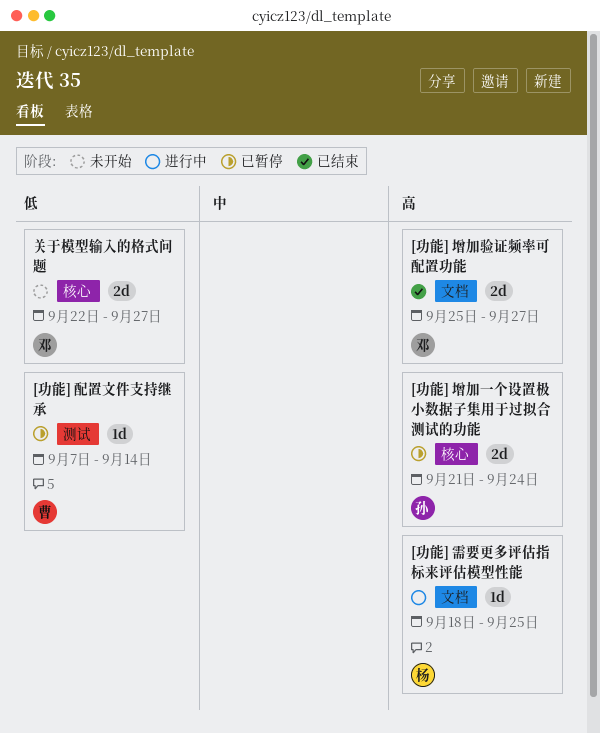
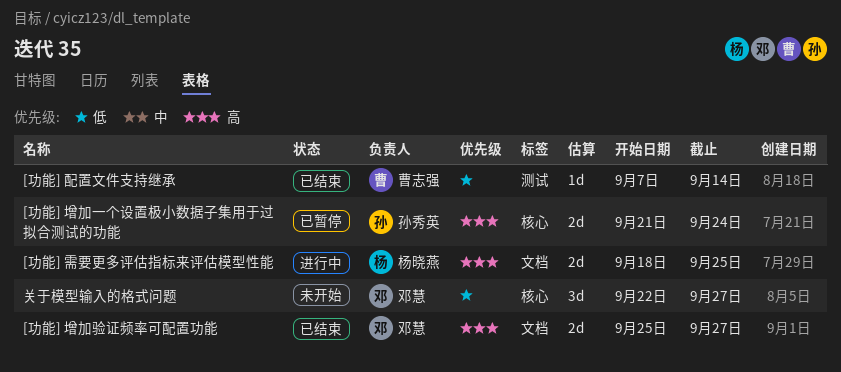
[功能] 配置文件支持继承, status: 已暂停 -> 已结束
[功能] 需要更多评估指标来评估模型性能, estimate: 1d -> 2d
关于模型输入的格式问题, estimate: 2d -> 3d

